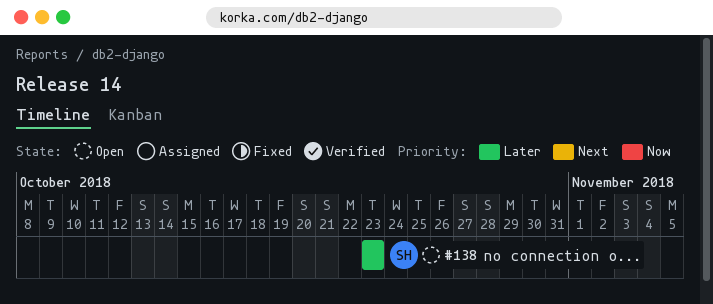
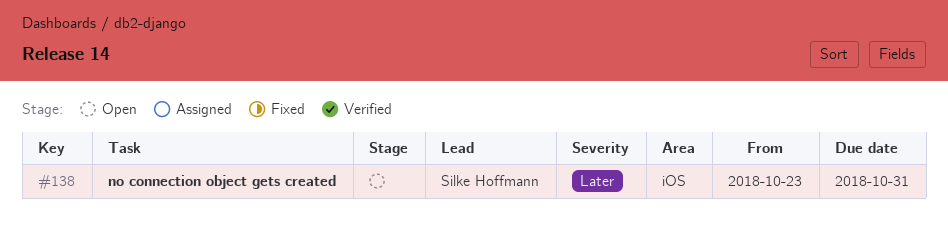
#138, due: Oct 23 -> Oct 31

